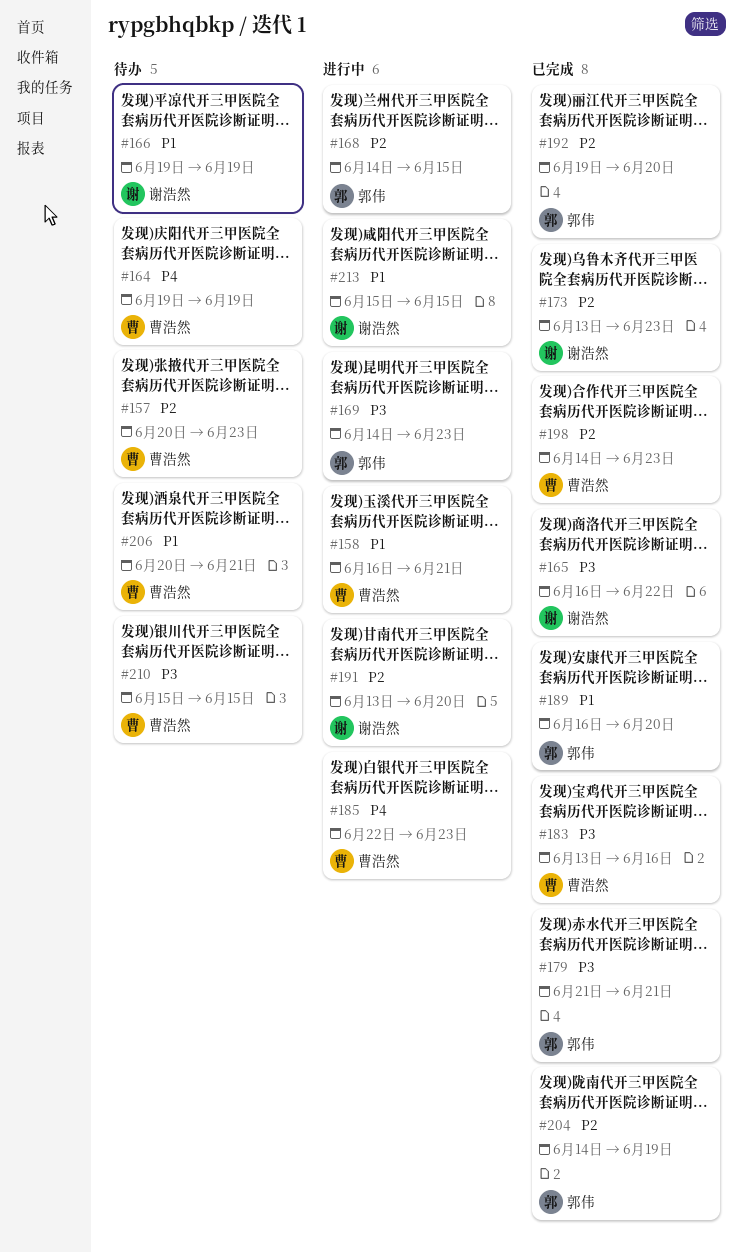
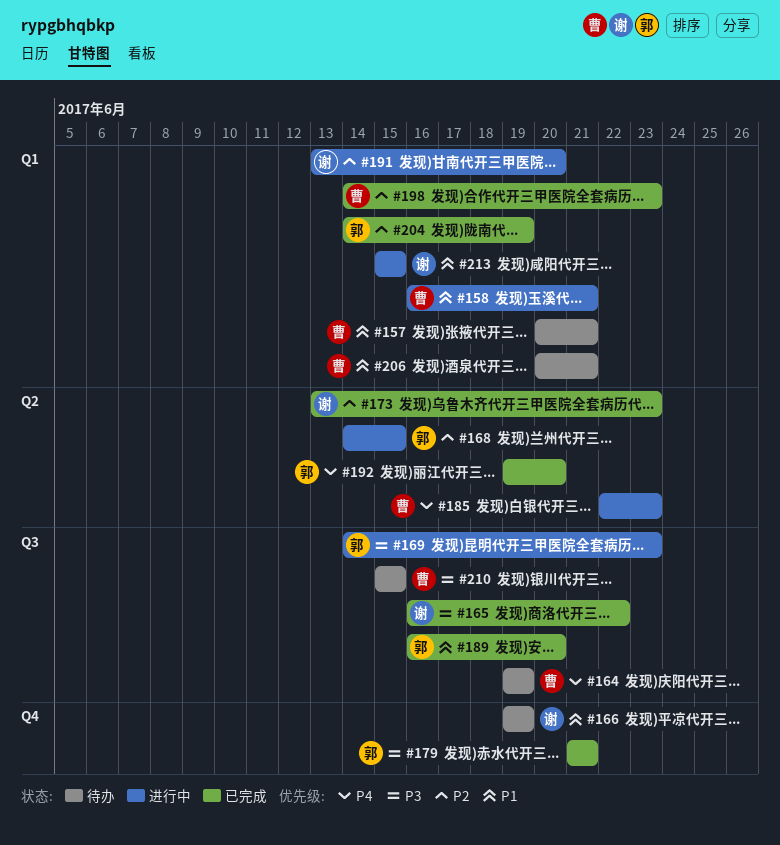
#157, priority: P2 -> P1
#157, due: Jun 23 -> Jun 21
#183: present -> none
#192, priority: P2 -> P4

